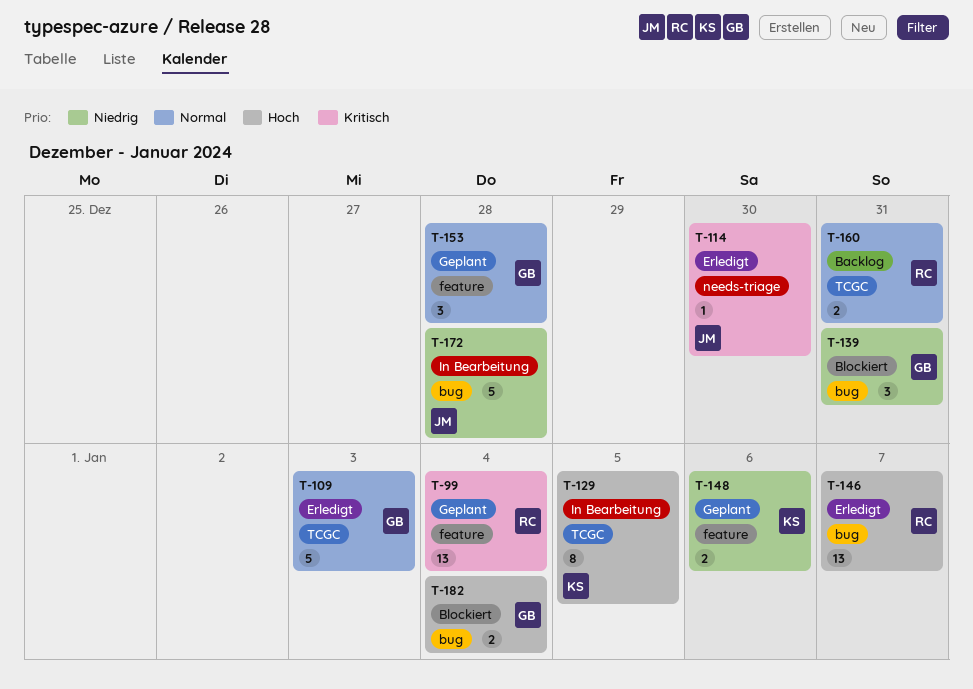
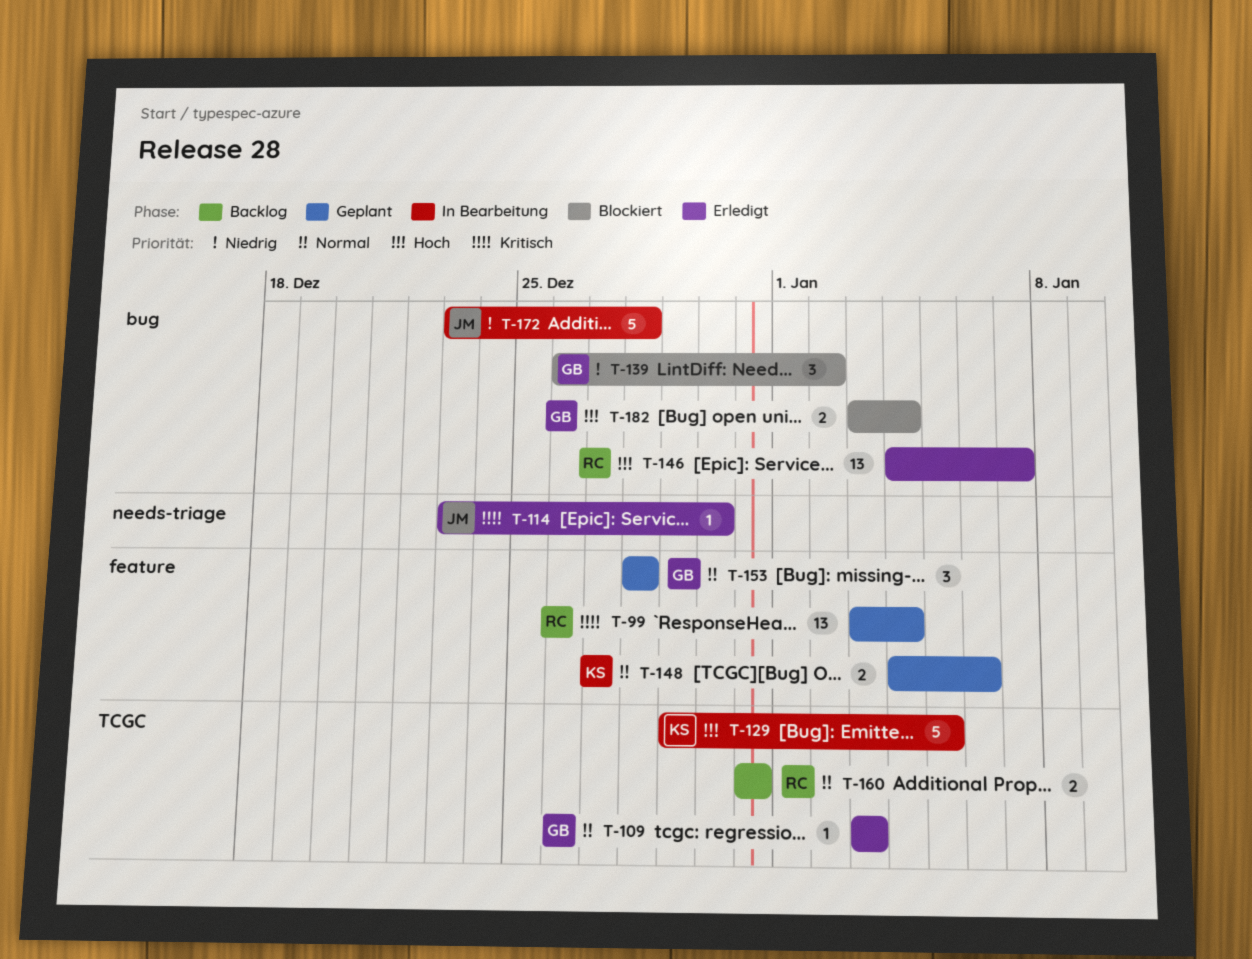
T-109, estimate: 5 -> 1
T-129, estimate: 8 -> 5
T-139, due: Dec 31 -> Jan 2
T-148, priority: Niedrig -> Normal

